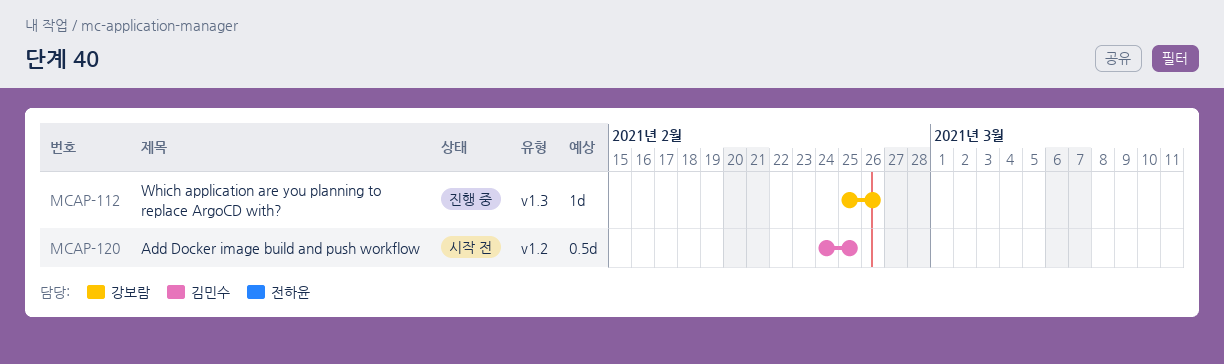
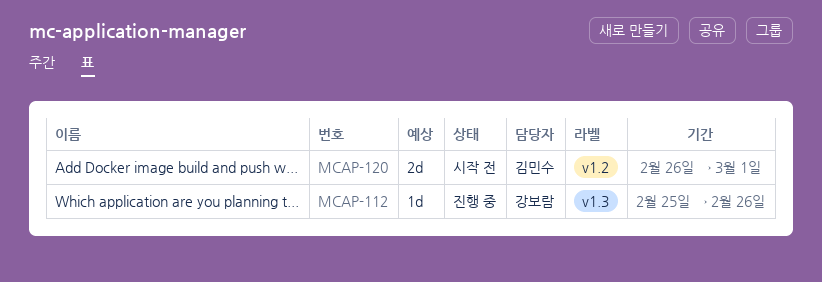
MCAP-120, estimate: 0.5d -> 2d
MCAP-120, start: Feb 24 -> Feb 26
MCAP-120, due: Feb 25 -> Mar 1

